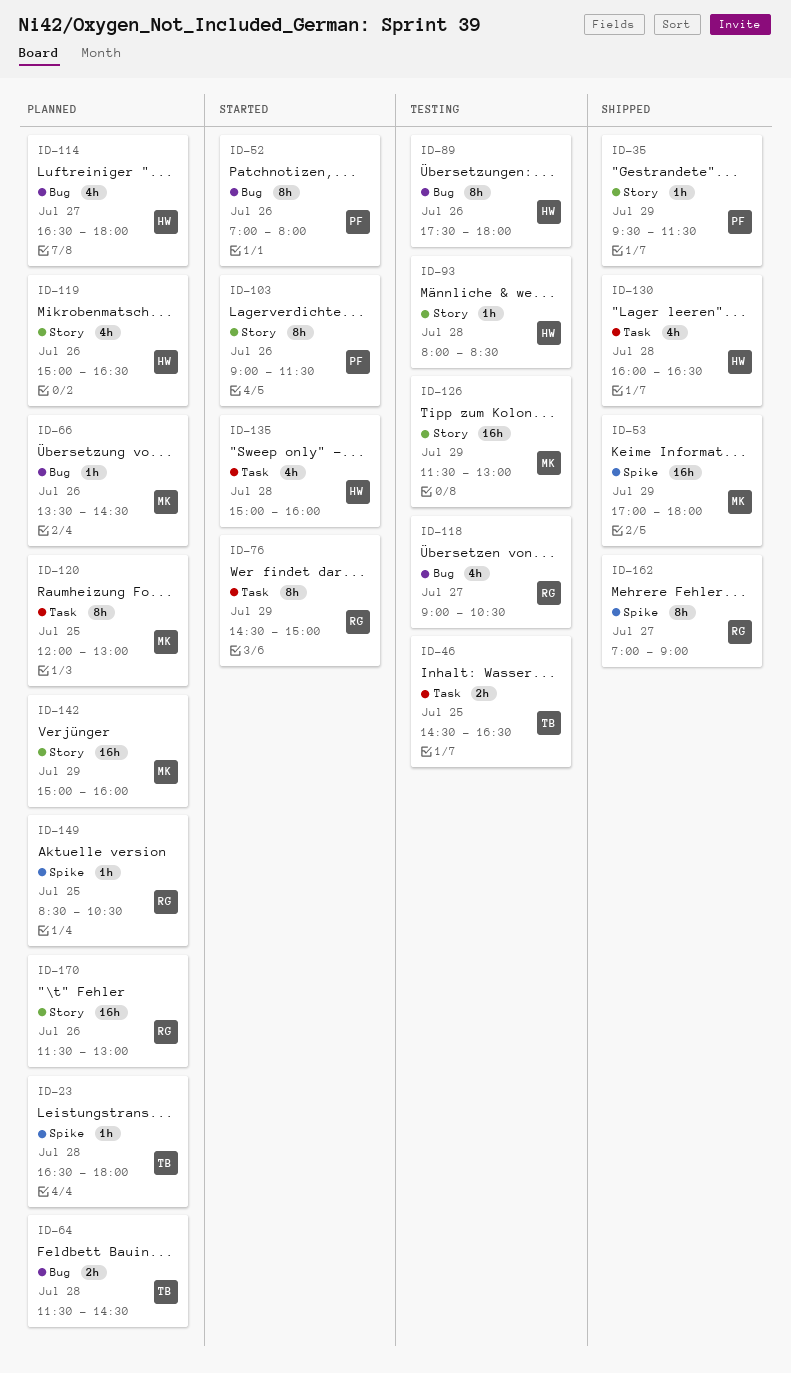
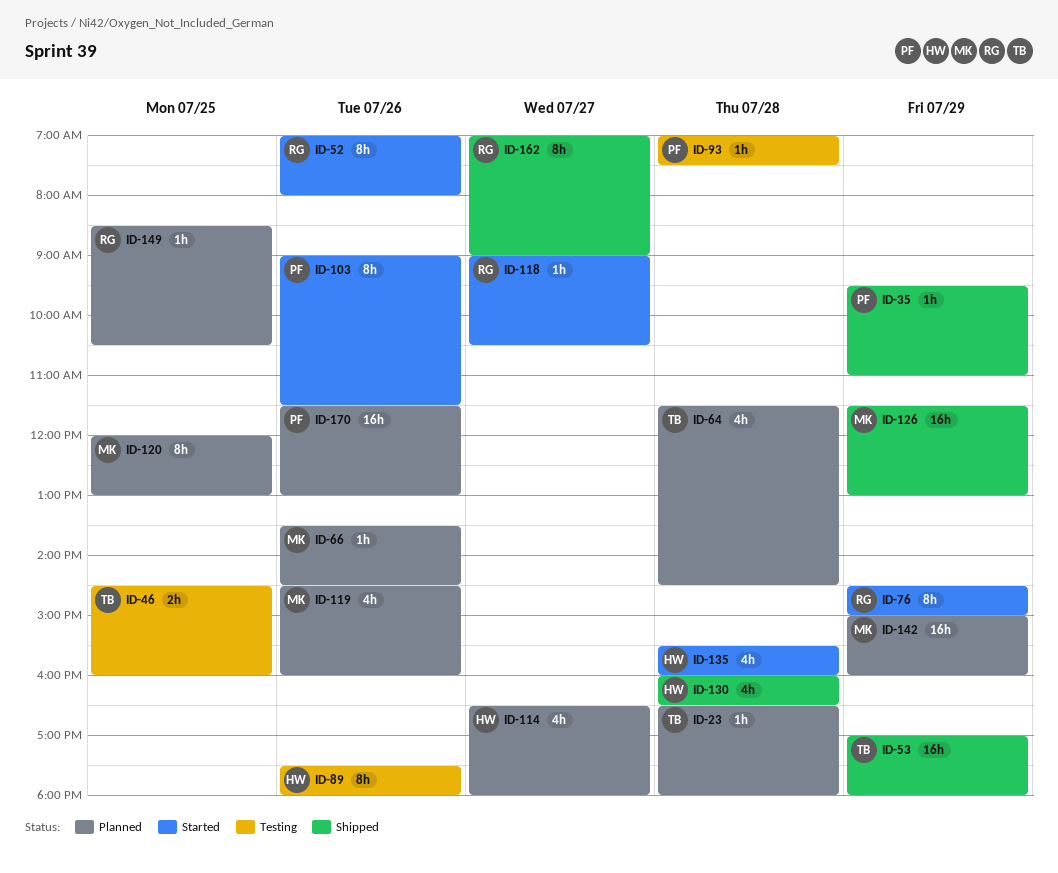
ID-35, ends: 11:30 -> 11:00
ID-46, ends: 16:30 -> 16:00
ID-52, owner: PF -> RG
ID-53, owner: MK -> TB
ID-64, estimate: 2h -> 4h
ID-93, owner: HW -> PF
ID-93, begins: 08:00 -> 07:00
ID-93, ends: 08:30 -> 07:30
ID-118, status: Testing -> Started
ID-118, estimate: 4h -> 1h
ID-119, owner: HW -> MK
ID-119, begins: 15:00 -> 14:30
ID-119, ends: 16:30 -> 16:00
ID-126, status: Testing -> Shipped
ID-135, begins: 15:00 -> 15:30
ID-170, owner: RG -> PF

